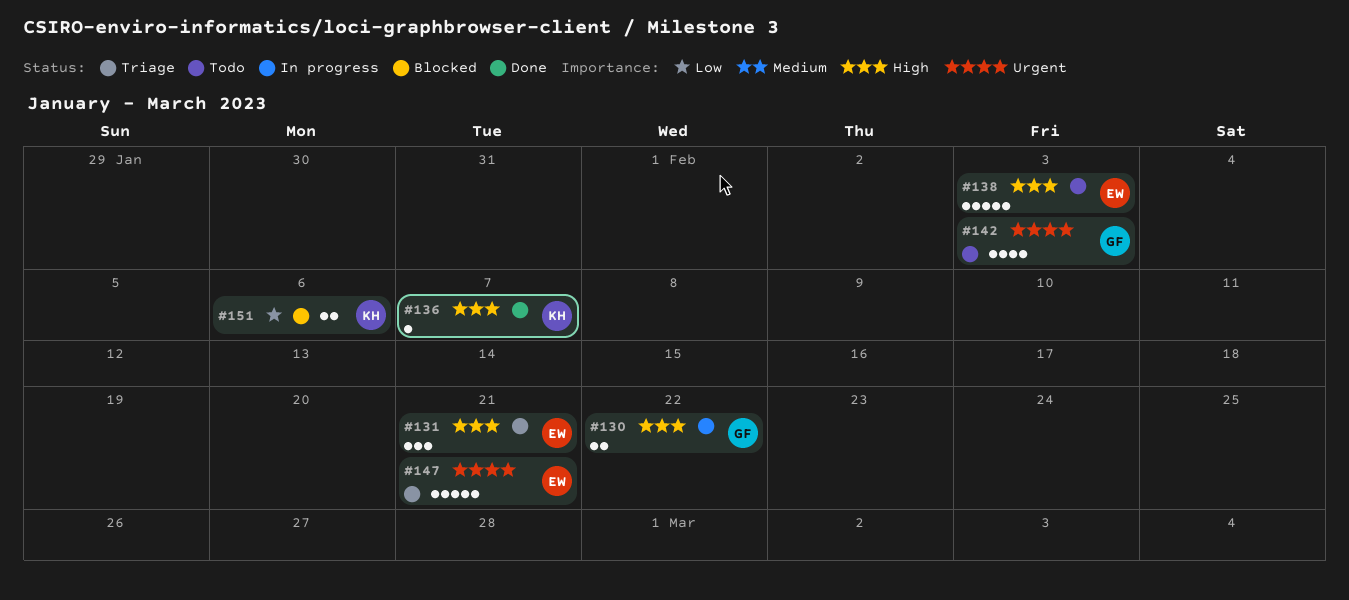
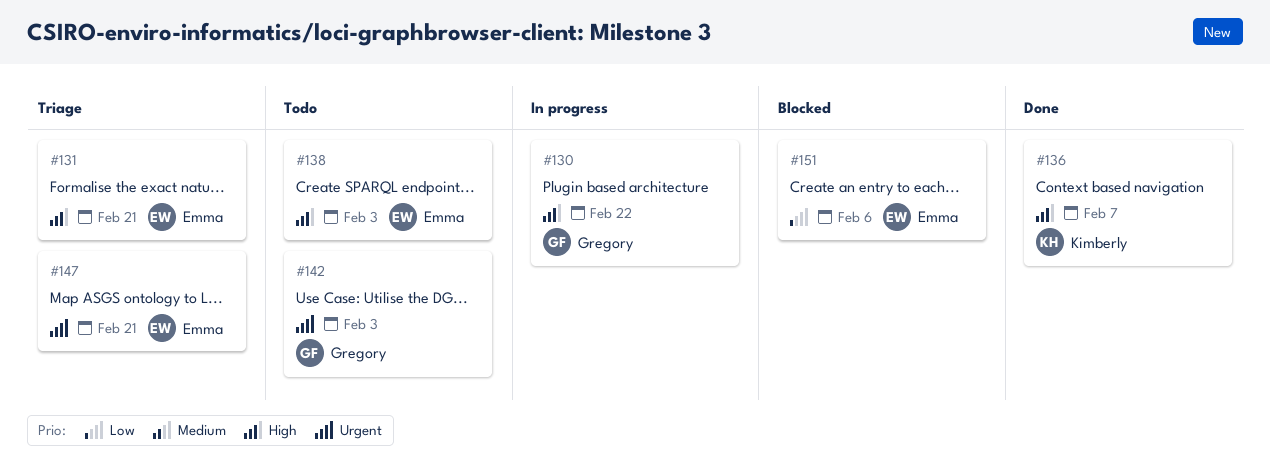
#151, owner: Kimberly -> Emma

